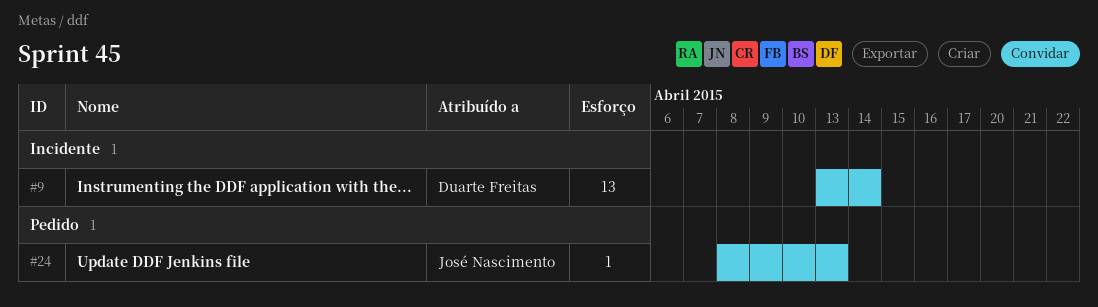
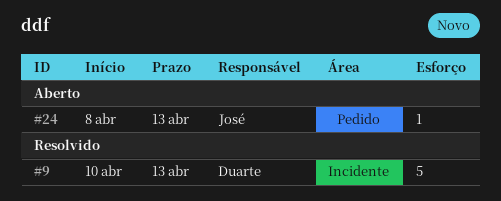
#9, estimate: 13 -> 5
#9, start: Apr 13 -> Apr 10
#9, due: Apr 14 -> Apr 13

